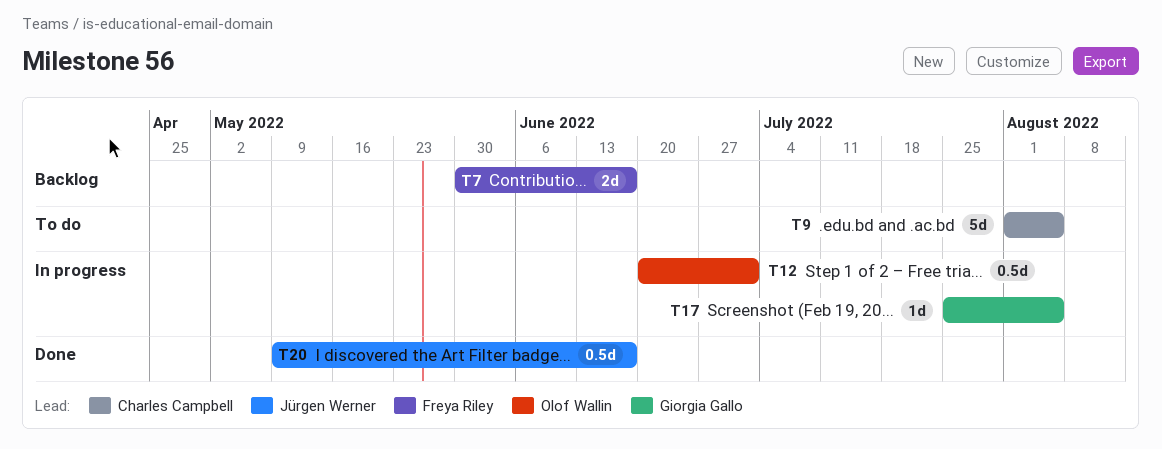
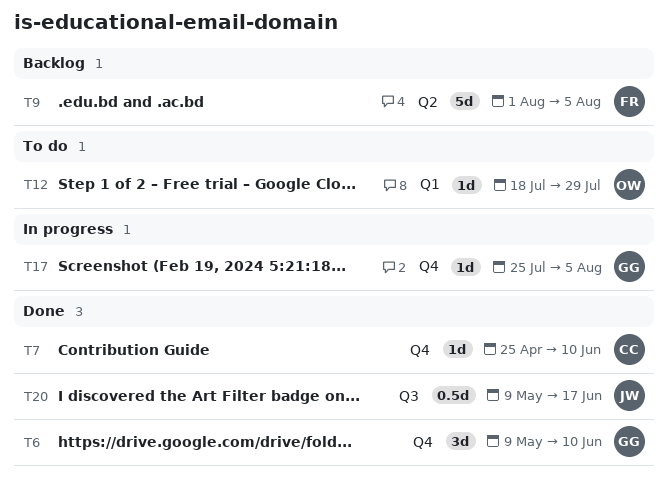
T6: none -> present
T7, status: Backlog -> Done
T7, owner: Freya Riley -> Charles Campbell
T7, estimate: 2d -> 1d
T7, start: May 30 -> Apr 25
T7, due: Jun 17 -> Jun 10
T9, status: To do -> Backlog
T9, owner: Charles Campbell -> Freya Riley
T12, status: In progress -> To do
T12, estimate: 0.5d -> 1d
T12, start: Jun 20 -> Jul 18
T12, due: Jul 1 -> Jul 29

